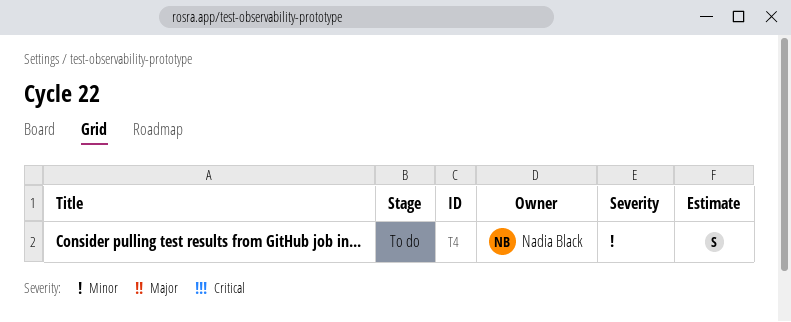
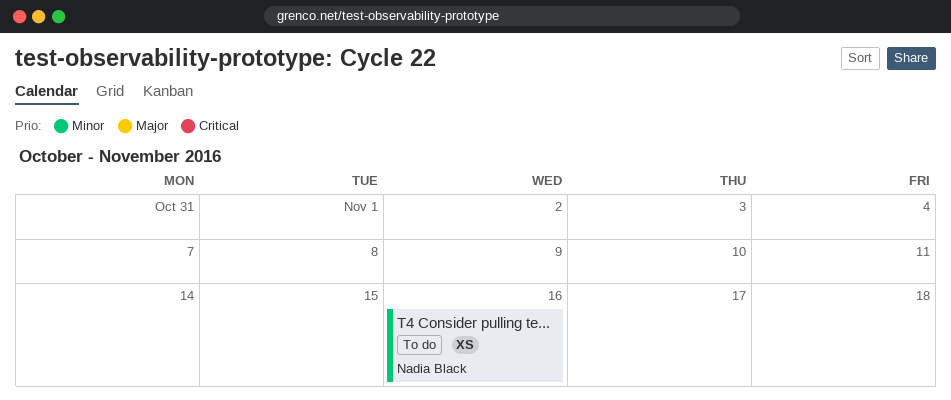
T4, estimate: S -> XS

